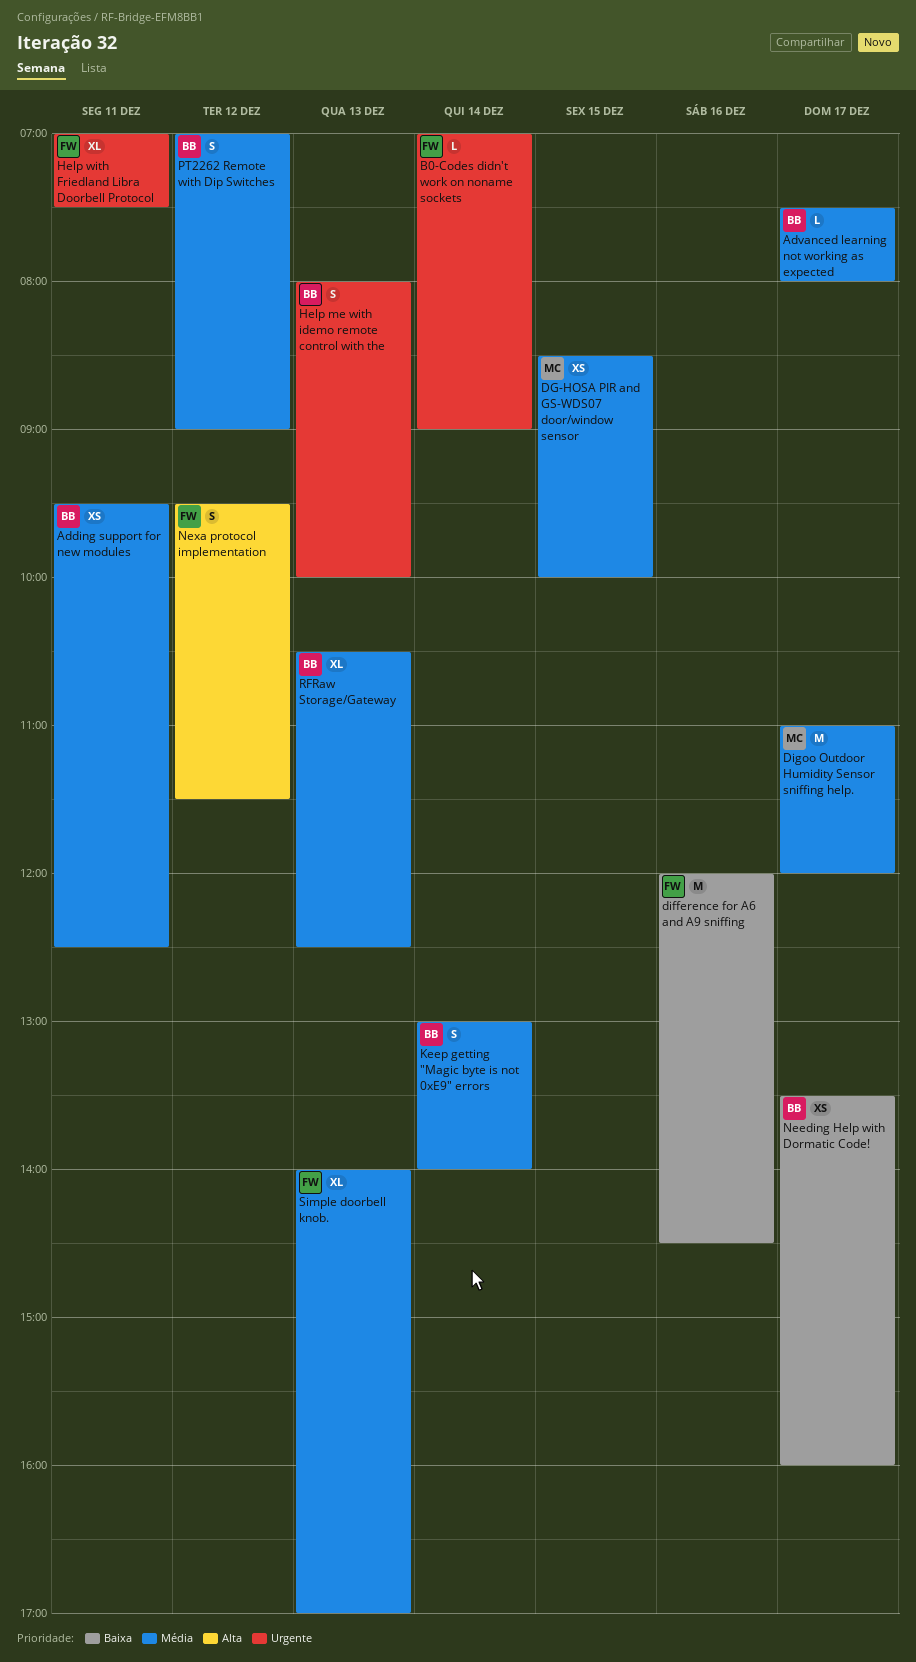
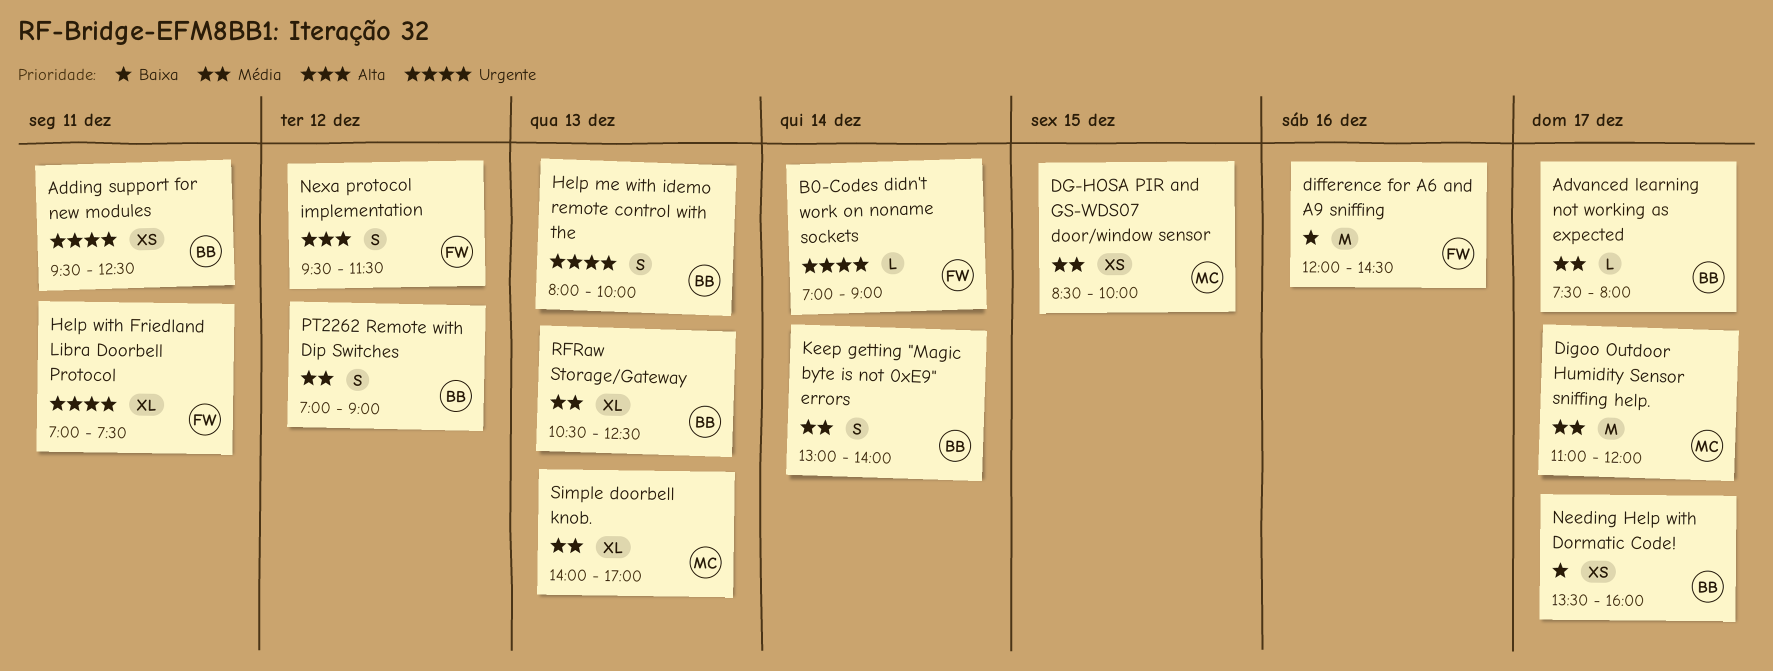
Adding support for new modules, priority: Média -> Urgente
Simple doorbell knob., owner: FW -> MC

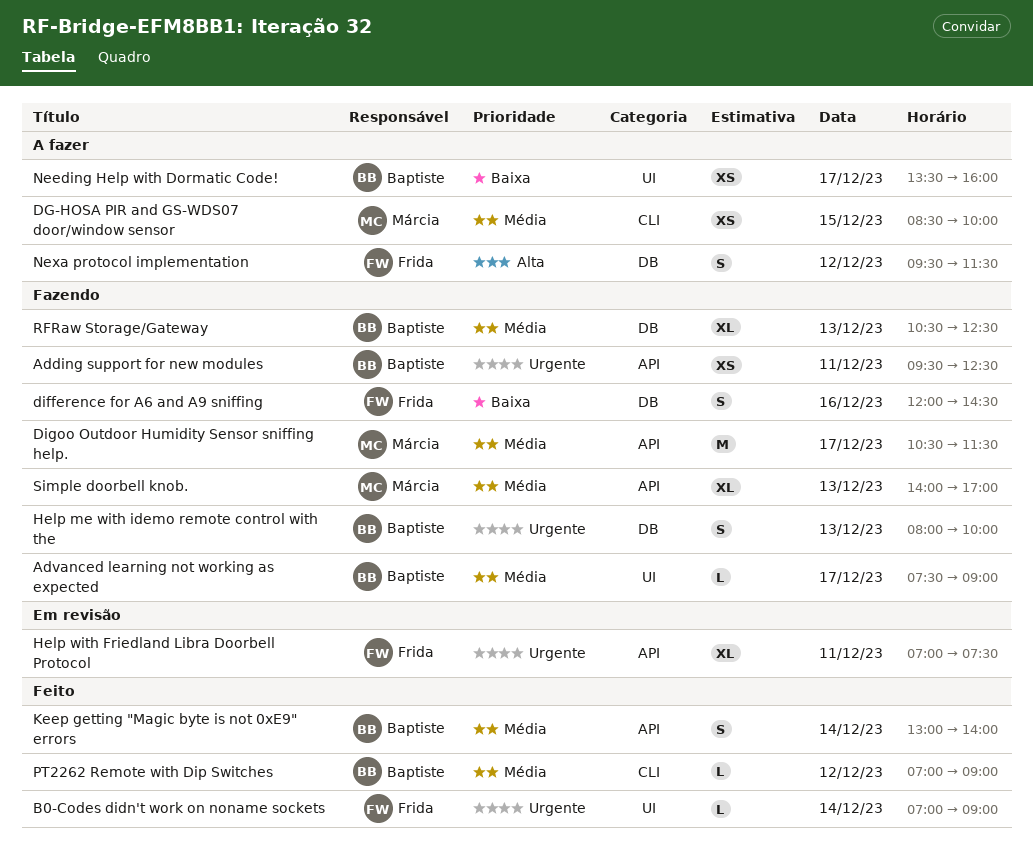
Advanced learning not working as expected, ends: 08:00 -> 09:00
difference for A6 and A9 sniffing, estimate: M -> S
Digoo Outdoor Humidity Sensor sniffing help., begins: 11:00 -> 10:30
Digoo Outdoor Humidity Sensor sniffing help., ends: 12:00 -> 11:30
PT2262 Remote with Dip Switches, estimate: S -> L

